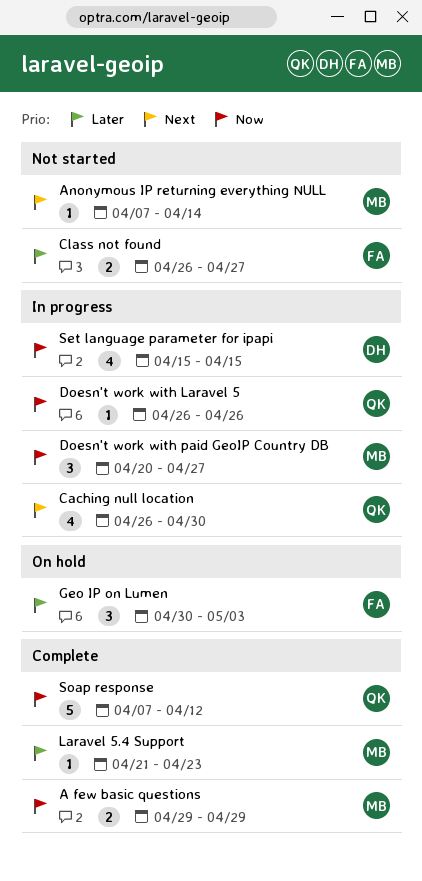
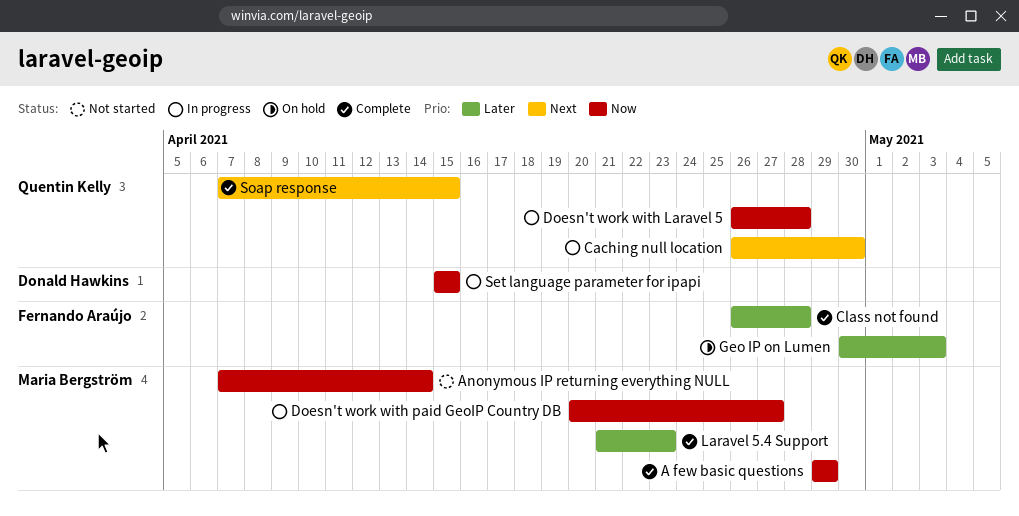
Anonymous IP returning everything NULL, priority: Next -> Now
Class not found, status: Not started -> Complete
Class not found, due: Apr 27 -> Apr 28
Doesn't work with Laravel 5, due: Apr 26 -> Apr 28
Soap response, priority: Now -> Next
Soap response, due: Apr 12 -> Apr 15

